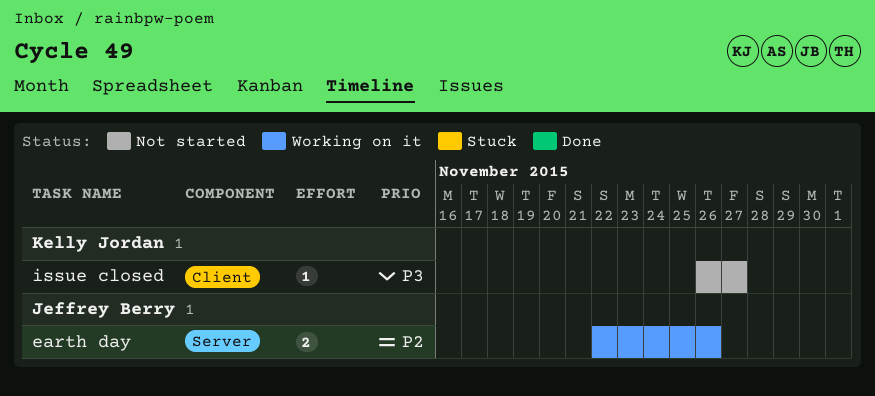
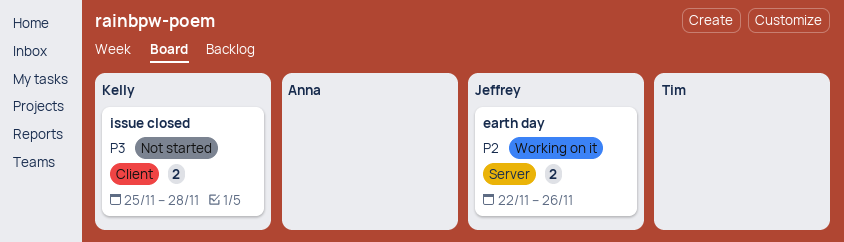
issue closed, estimate: 1 -> 2
issue closed, start: Nov 26 -> Nov 25
issue closed, due: Nov 27 -> Nov 28

